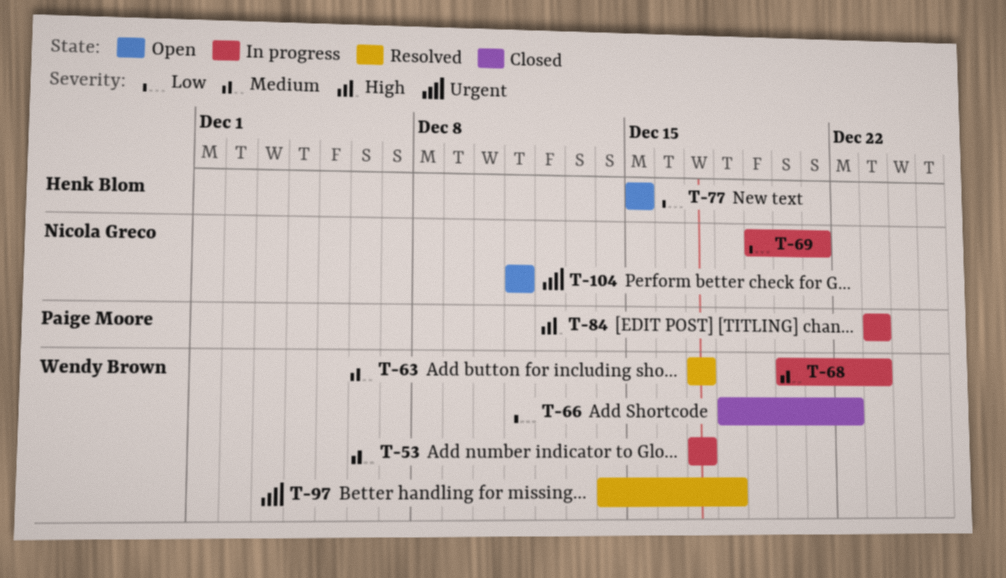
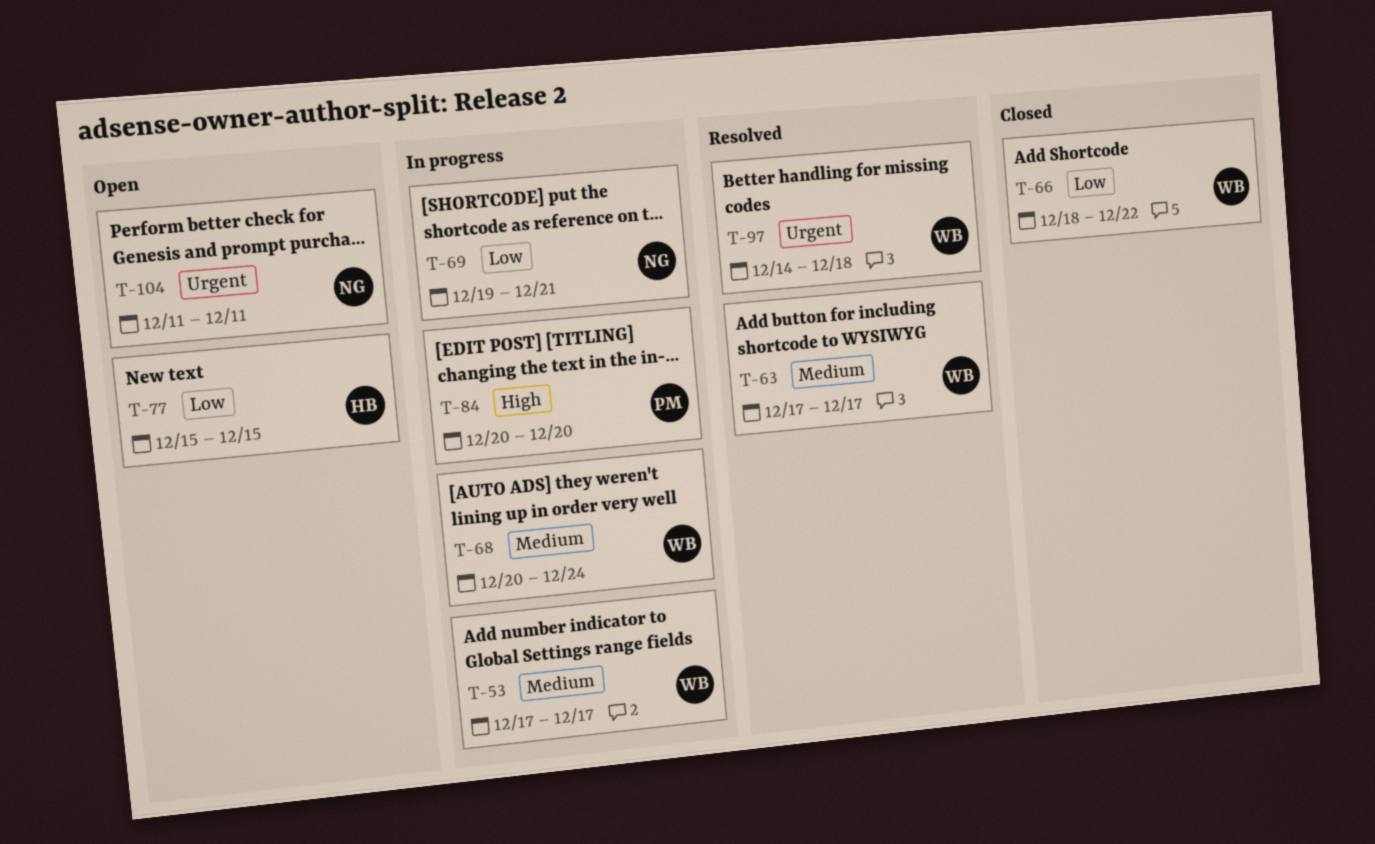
T-68, due: Dec 23 -> Dec 24
T-84, start: Dec 23 -> Dec 20
T-84, due: Dec 23 -> Dec 20

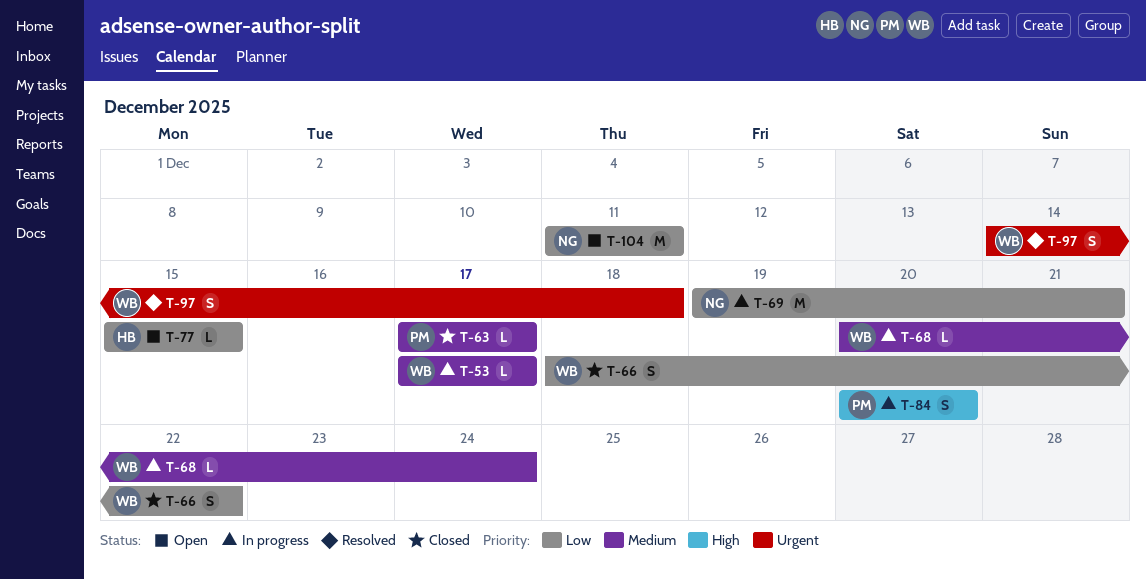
T-63, status: Resolved -> Closed
T-63, owner: WB -> PM
T-104, priority: Urgent -> Low

